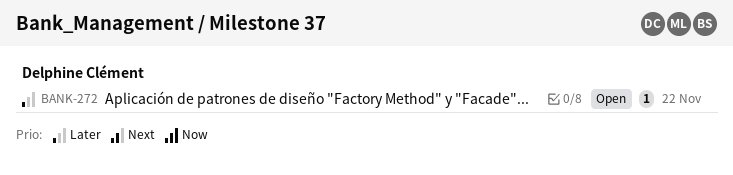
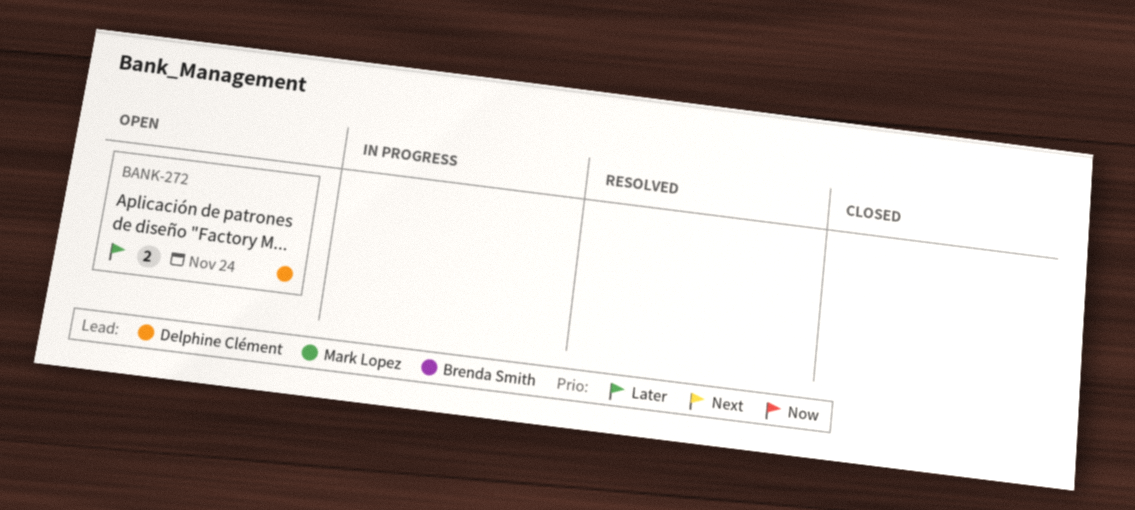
BANK-272, estimate: 1 -> 2
BANK-272, due: Nov 22 -> Nov 24

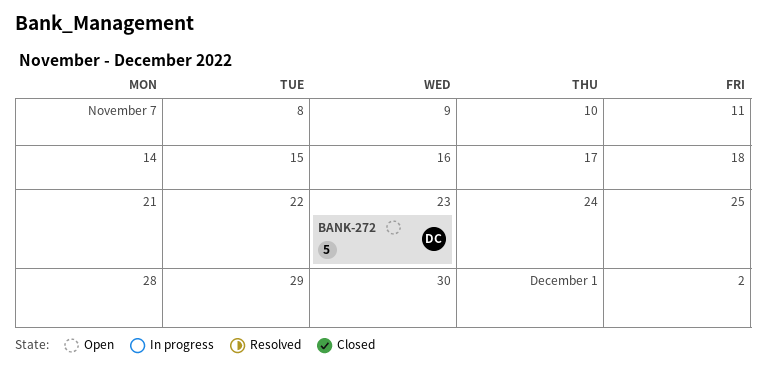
BANK-272, estimate: 2 -> 5
BANK-272, due: Nov 24 -> Nov 23

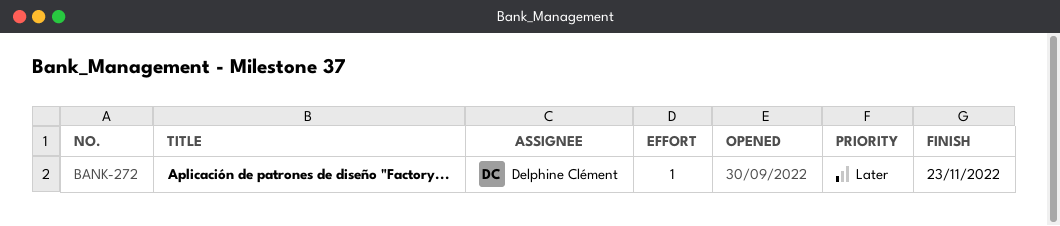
BANK-272, estimate: 5 -> 1

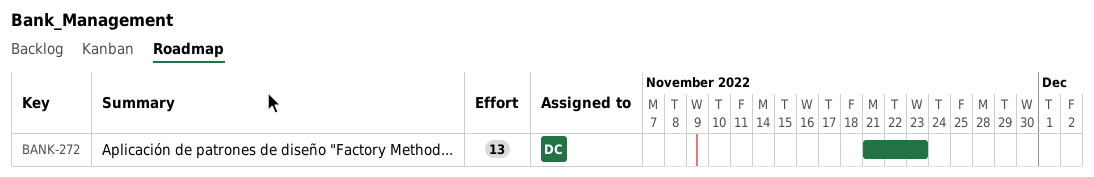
BANK-272, estimate: 1 -> 13

